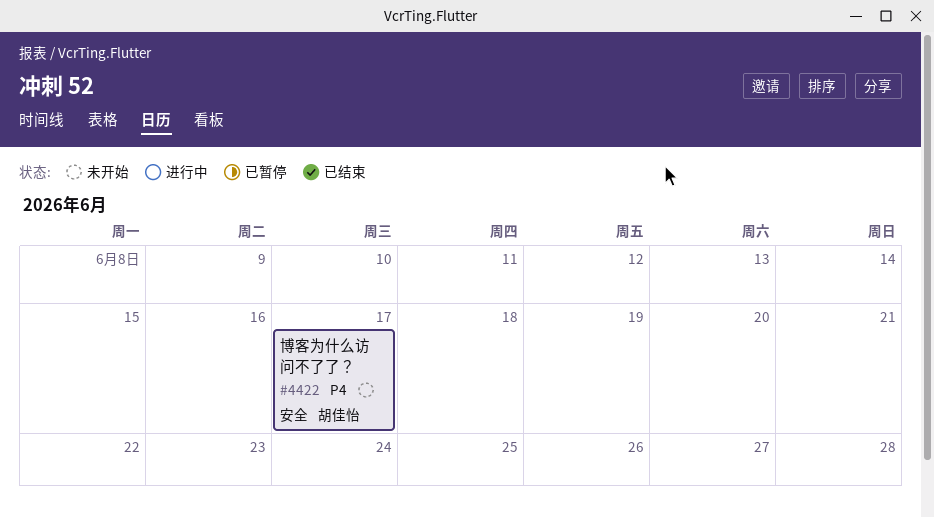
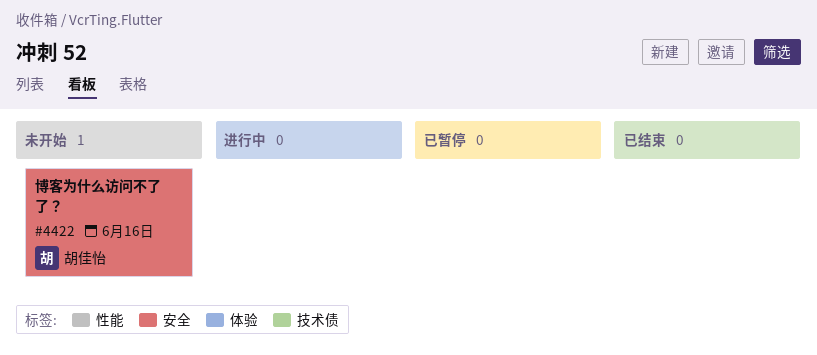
#4422, due: Jun 17 -> Jun 16

